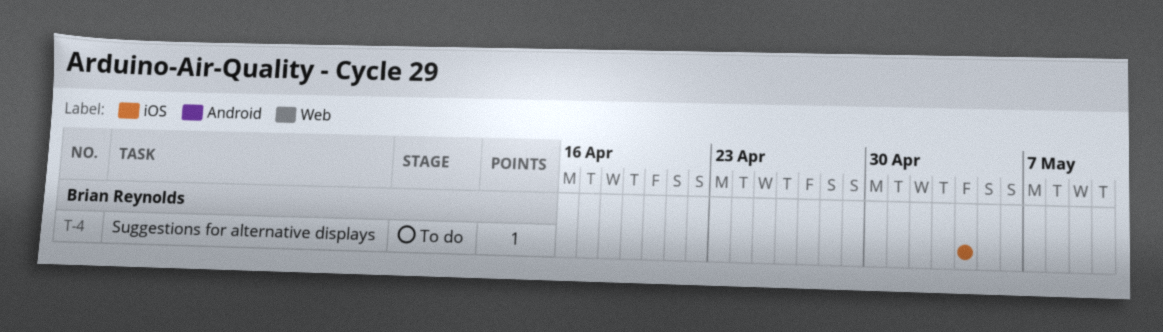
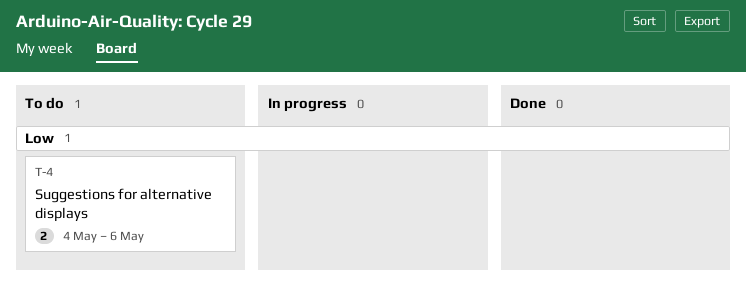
T-4, estimate: 1 -> 2
T-4, due: May 4 -> May 6

